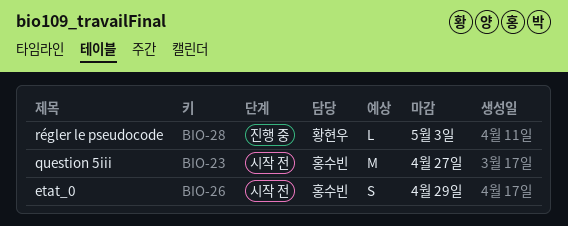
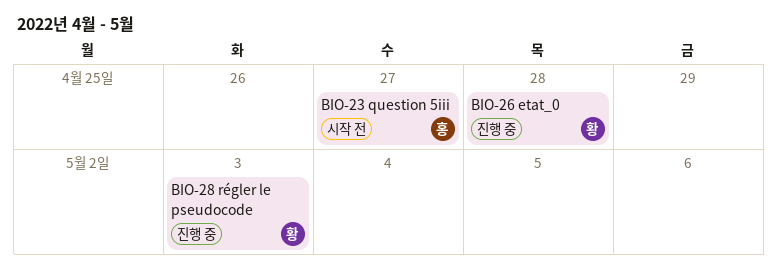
BIO-26, status: 시작 전 -> 진행 중
BIO-26, owner: 홍수빈 -> 황현우
BIO-26, due: Apr 29 -> Apr 28

